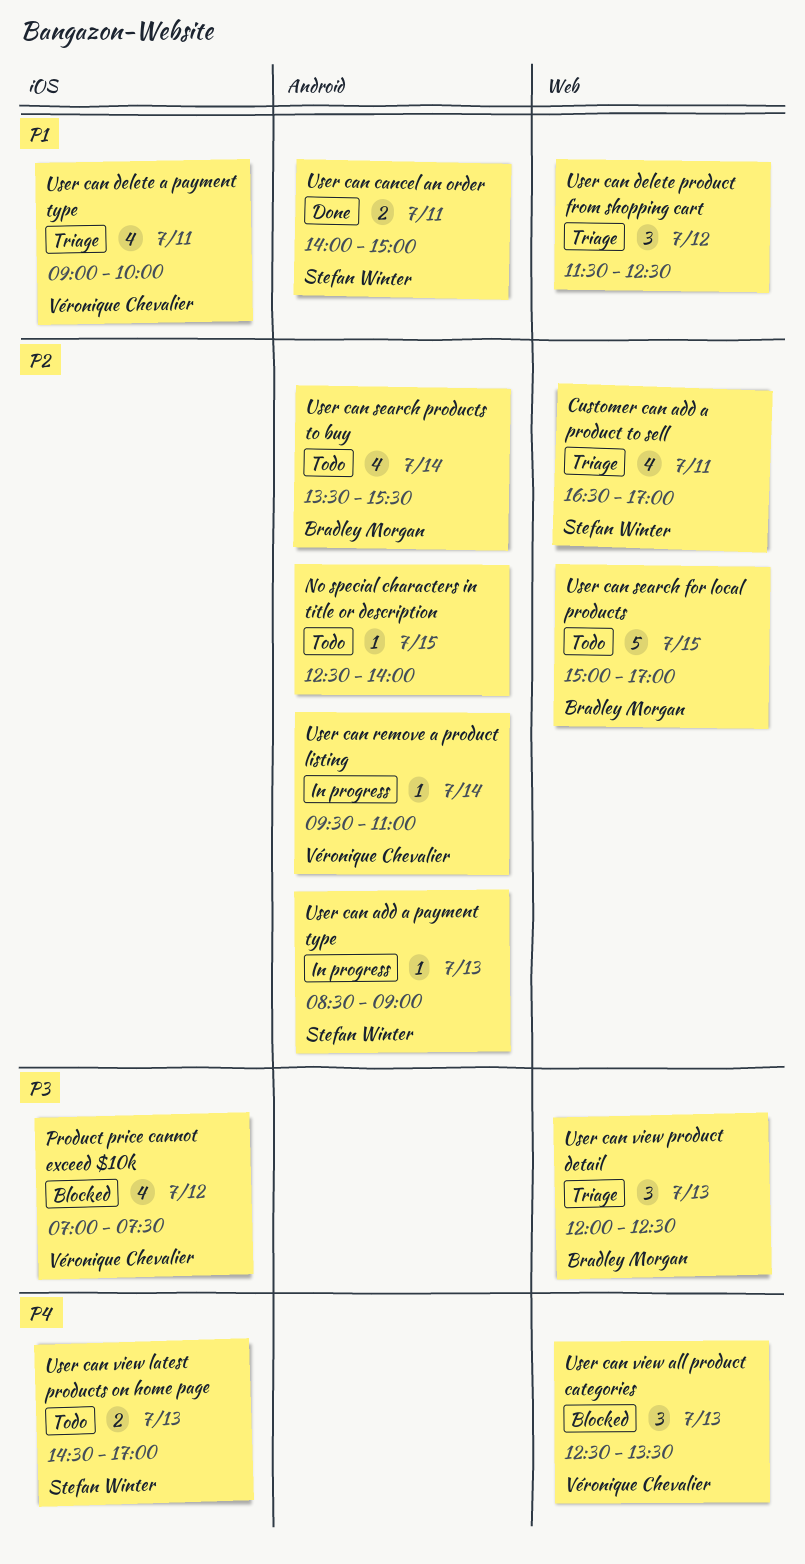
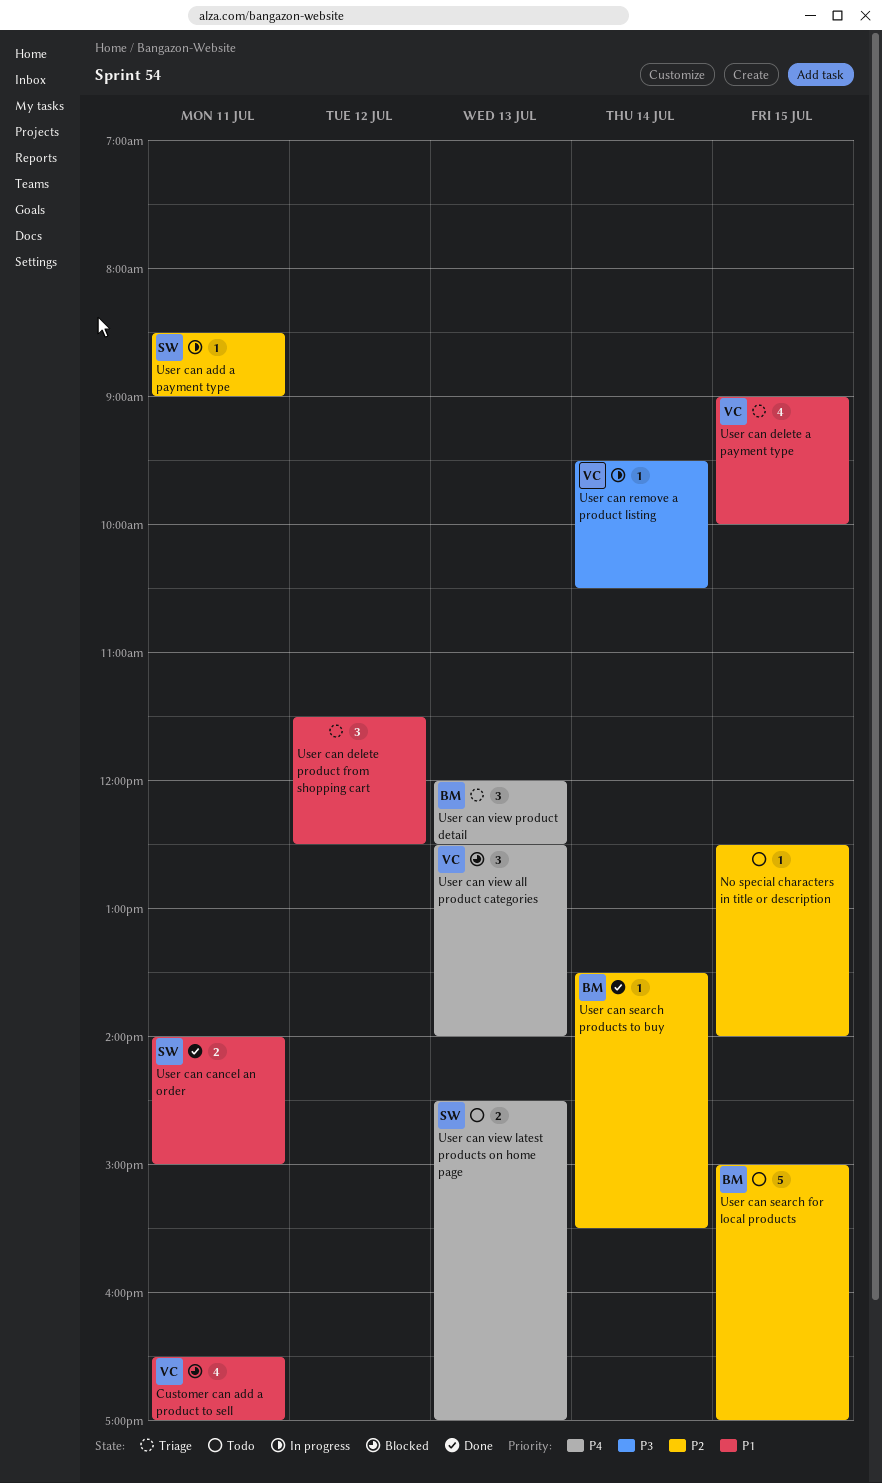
Customer can add a product to sell, status: Triage -> Blocked
Customer can add a product to sell, owner: Stefan Winter -> Véronique Chevalier
Customer can add a product to sell, priority: P2 -> P1
Product price cannot exceed $10k: present -> none
User can add a payment type, day: Jul 13 -> Jul 11
User can delete a payment type, day: Jul 11 -> Jul 15
User can remove a product listing, priority: P2 -> P3
User can remove a product listing, ends: 11:00 -> 10:30
User can search products to buy, status: Todo -> Done
User can search products to buy, estimate: 4 -> 1
User can view all product categories, ends: 13:30 -> 14:00
User can view product detail, priority: P3 -> P4

